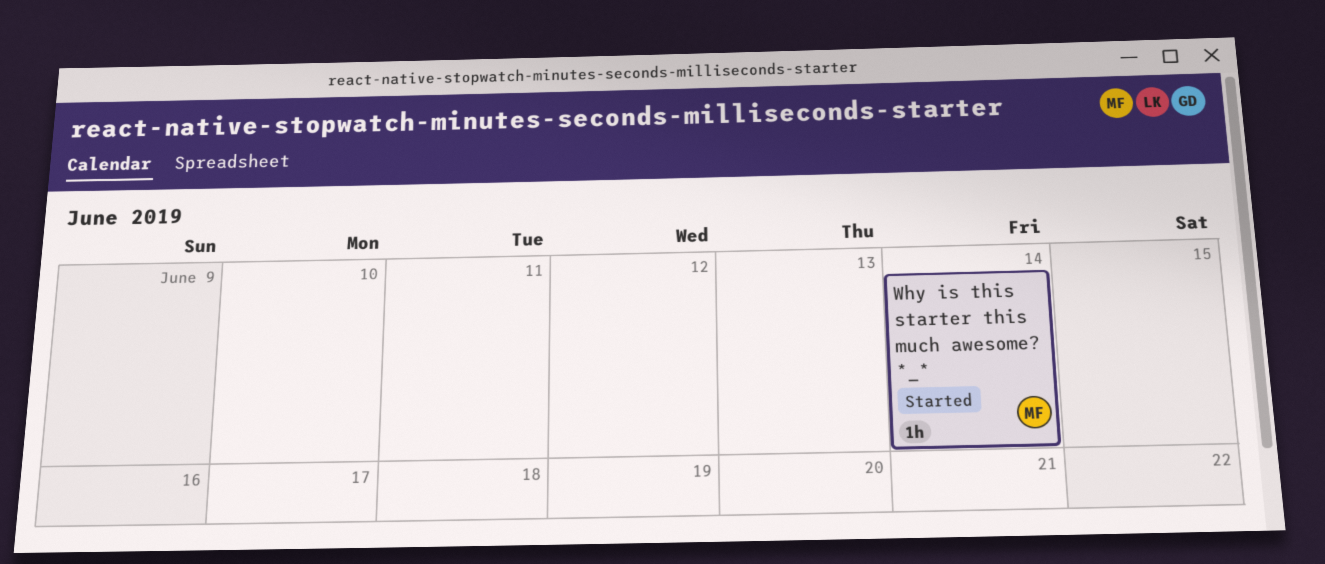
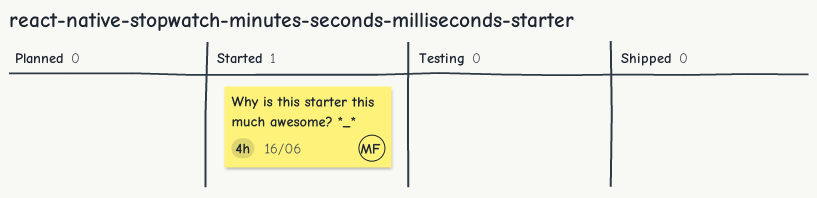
Why is this starter this much awesome? *_*, estimate: 1h -> 4h
Why is this starter this much awesome? *_*, due: Jun 14 -> Jun 16

